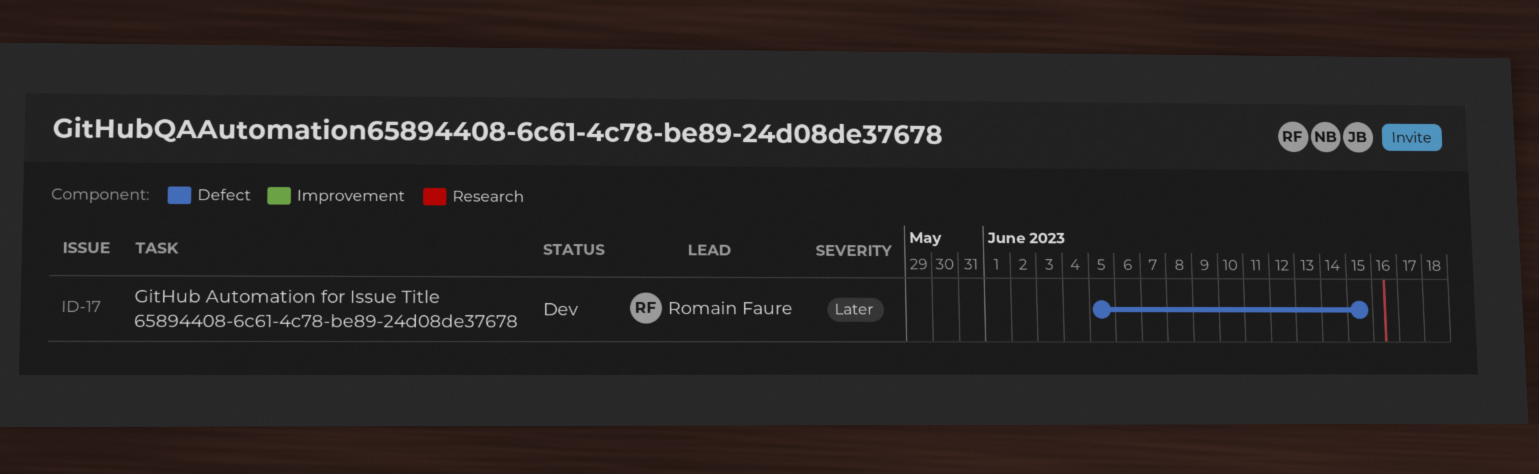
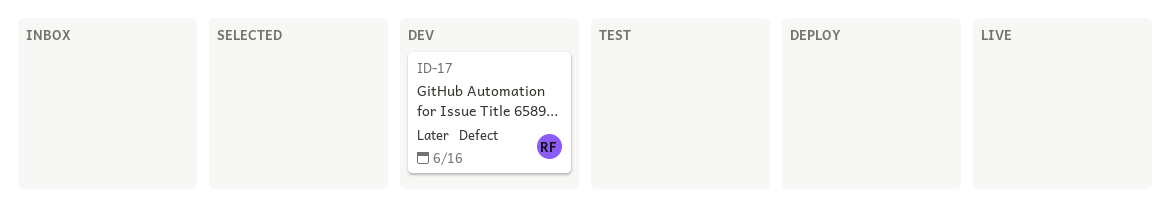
ID-17, due: Jun 15 -> Jun 16

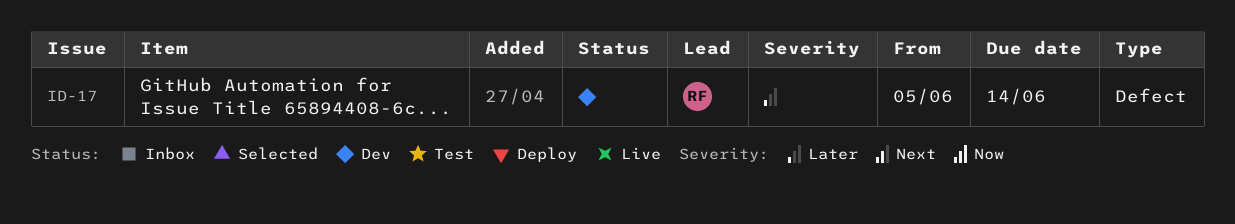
ID-17, due: Jun 16 -> Jun 14

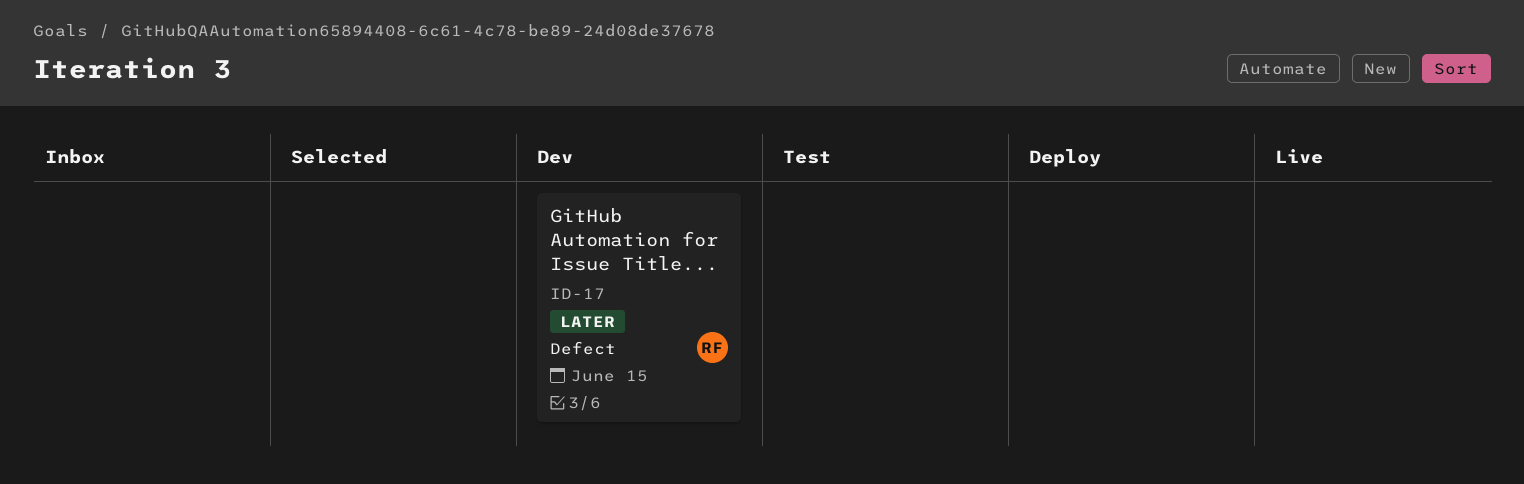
ID-17, due: Jun 14 -> Jun 15

